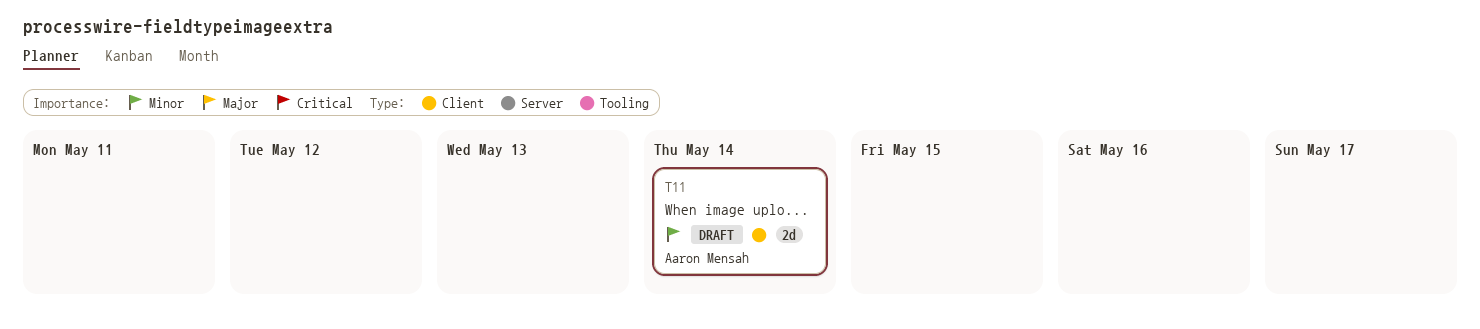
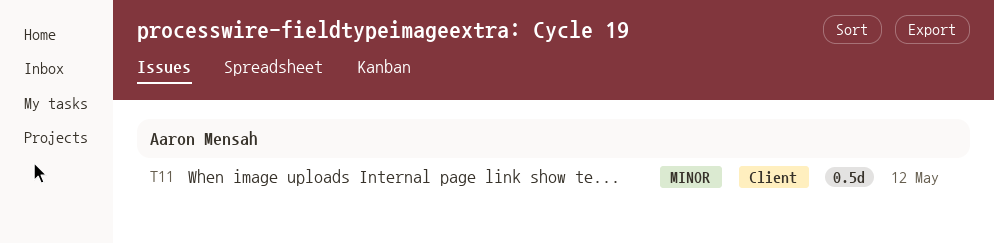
T11, estimate: 2d -> 0.5d
T11, due: May 14 -> May 12

